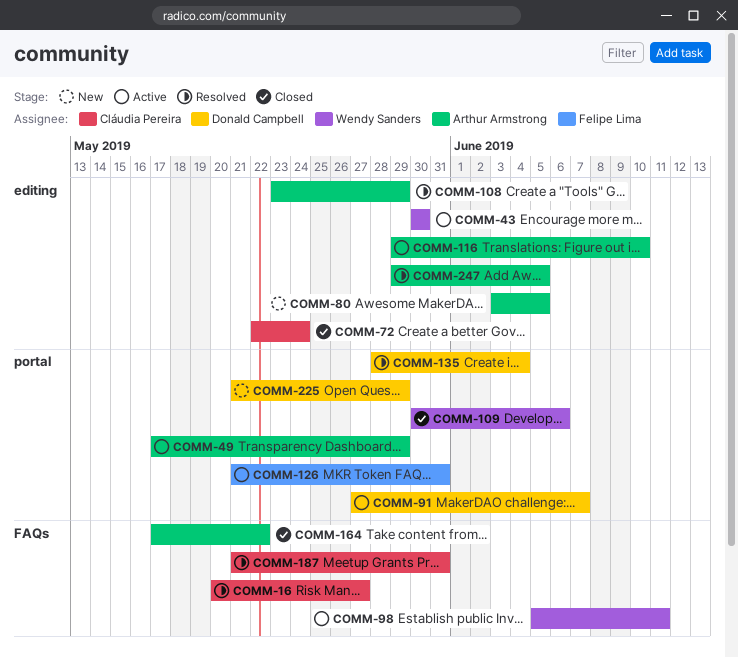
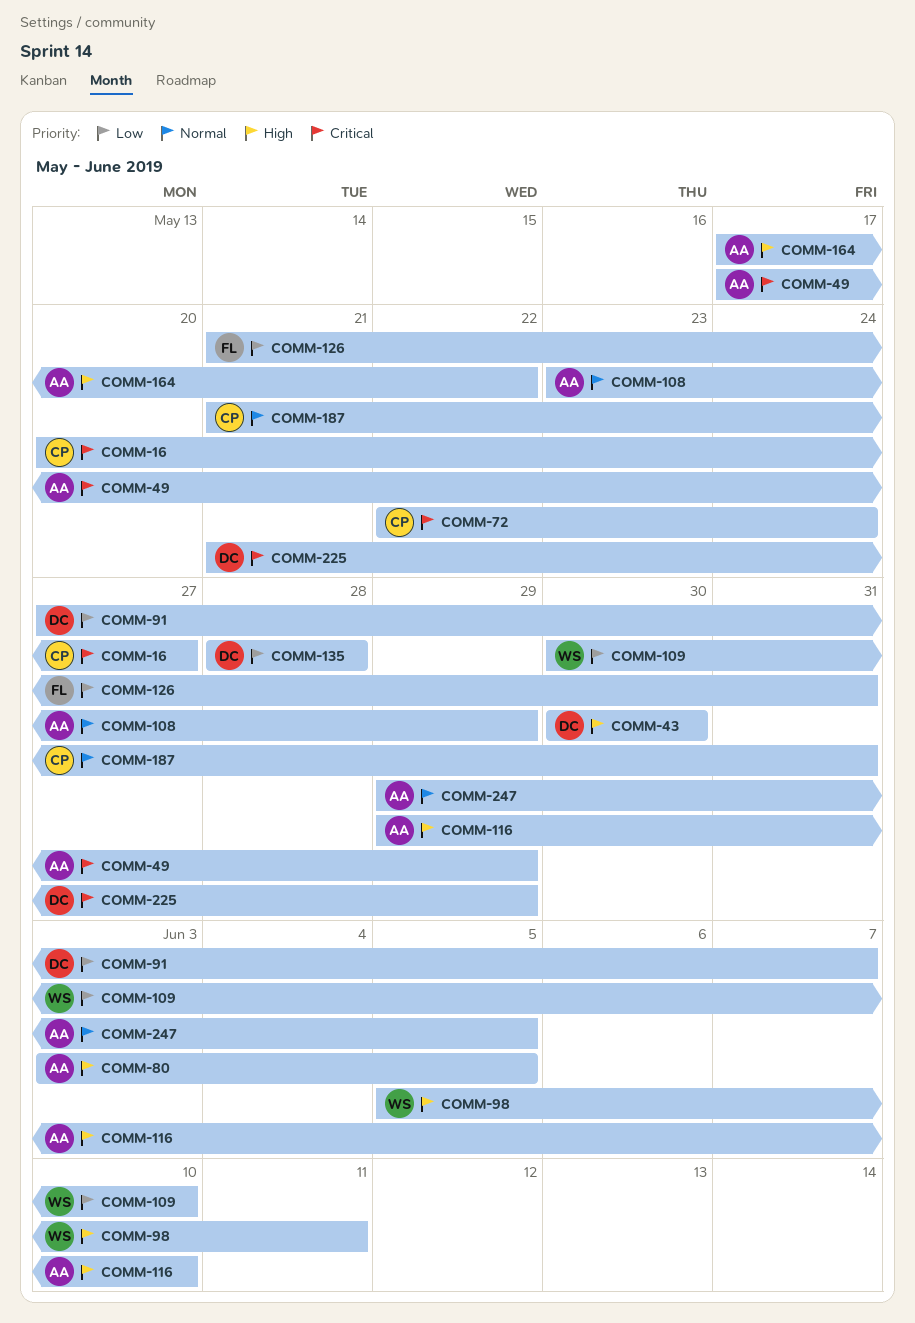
COMM-43, owner: Wendy Sanders -> Donald Campbell
COMM-109, due: Jun 6 -> Jun 10
COMM-135, due: Jun 4 -> May 28

